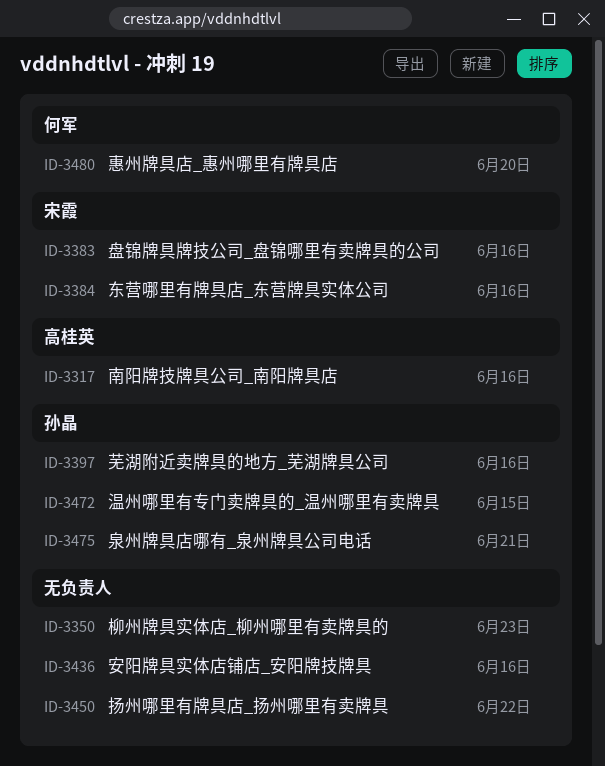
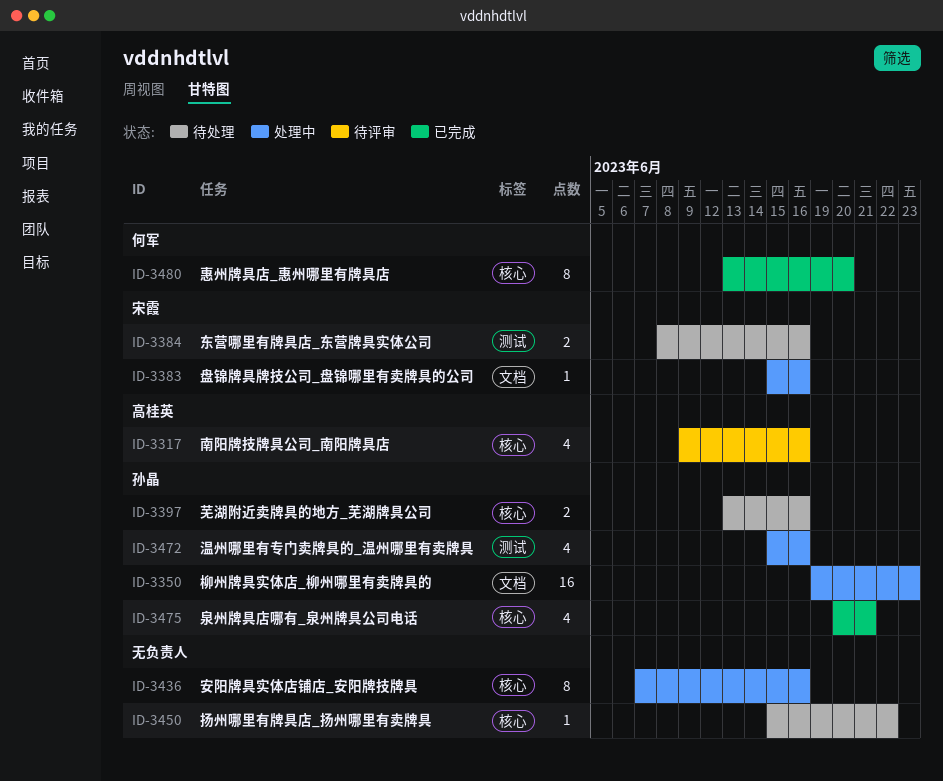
ID-3350, owner: none -> 孙晶
ID-3472, due: Jun 15 -> Jun 16

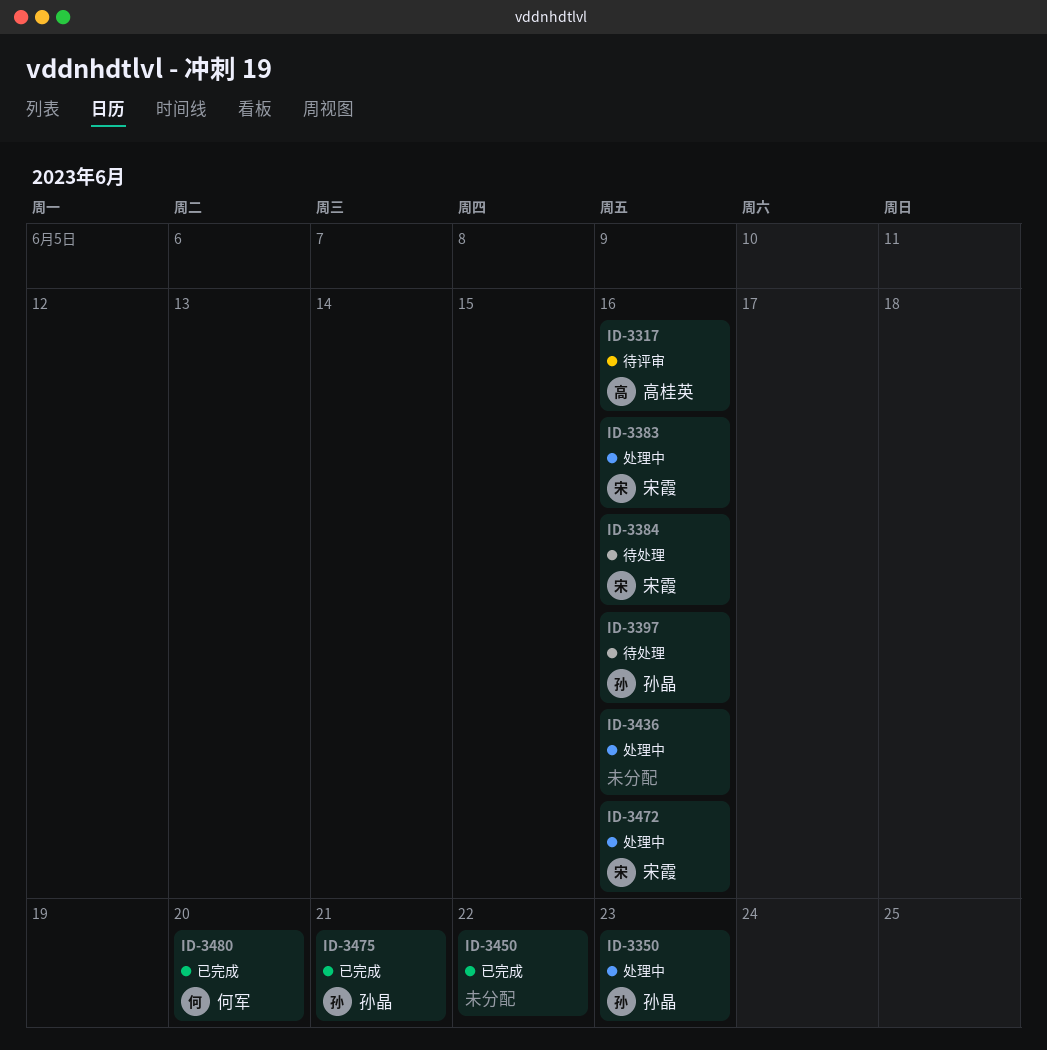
ID-3450, status: 待处理 -> 已完成
ID-3472, owner: 孙晶 -> 宋霞

